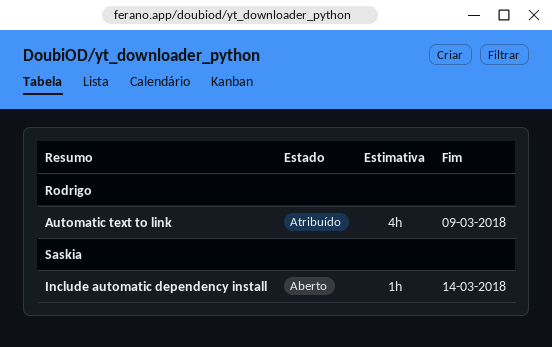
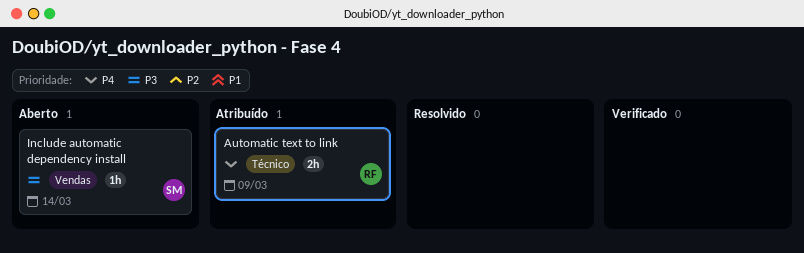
Automatic text to link, estimate: 4h -> 2h

